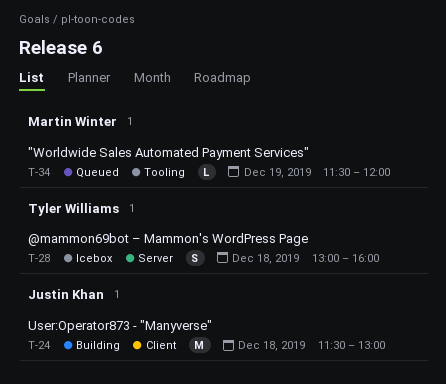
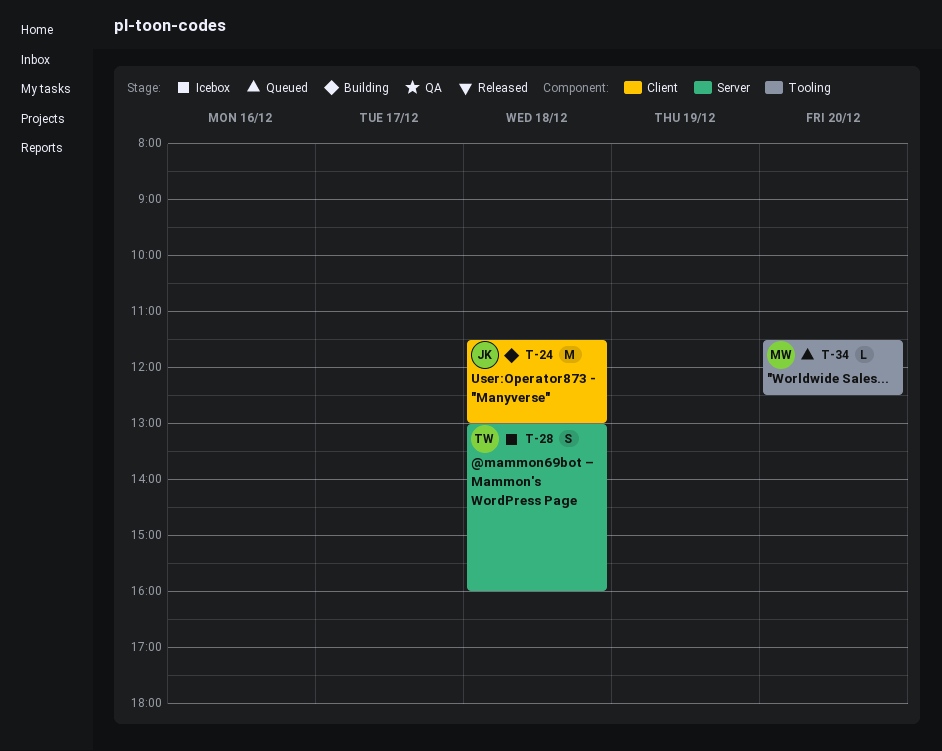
T-34, day: Dec 19 -> Dec 20
T-34, ends: 12:00 -> 12:30

